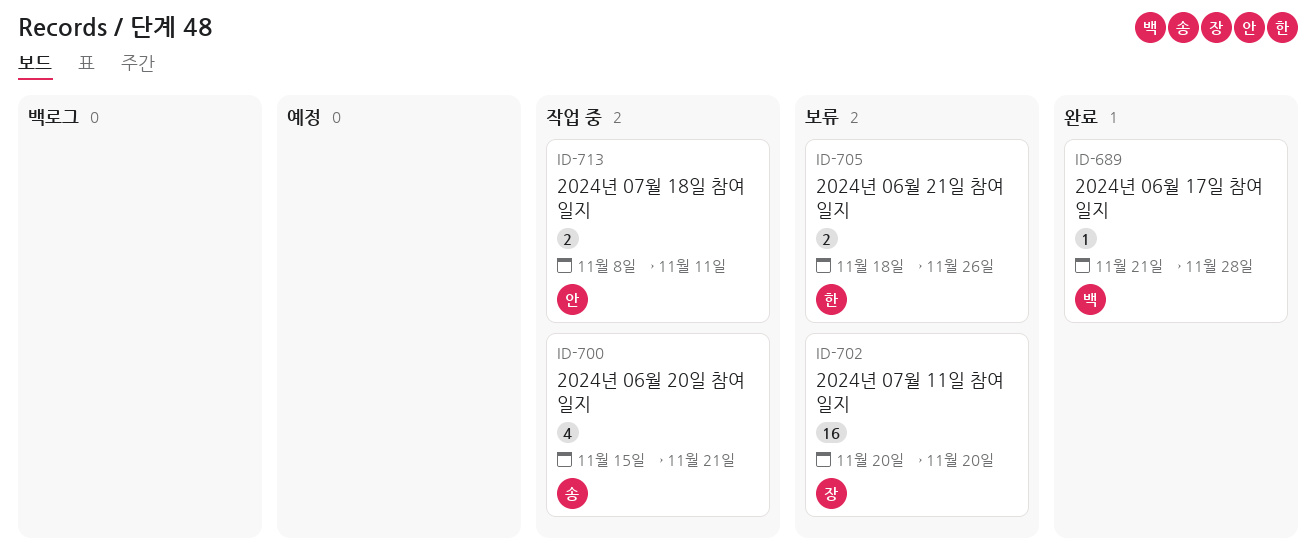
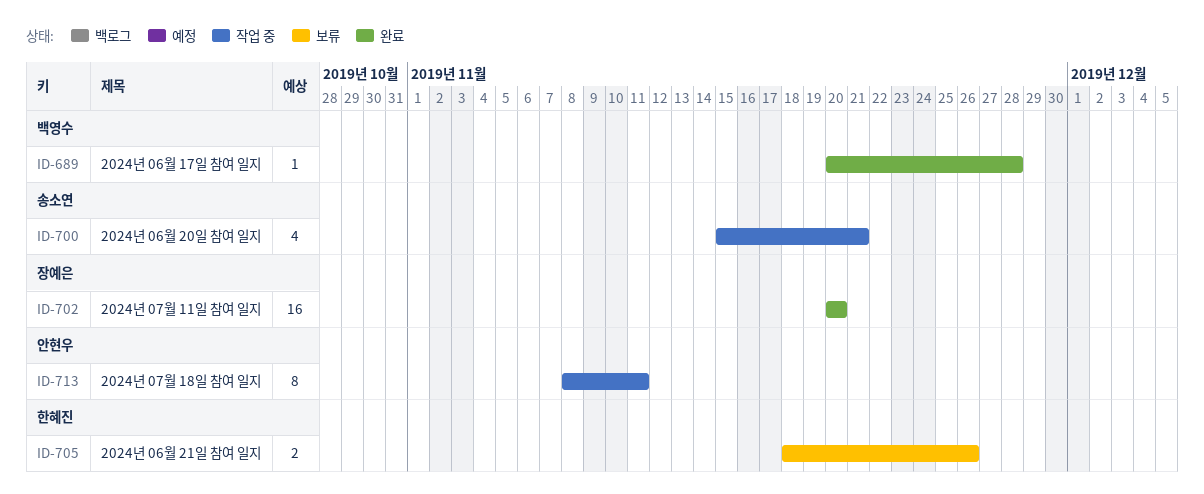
ID-689, start: Nov 21 -> Nov 20
ID-702, status: 보류 -> 완료
ID-713, estimate: 2 -> 8

